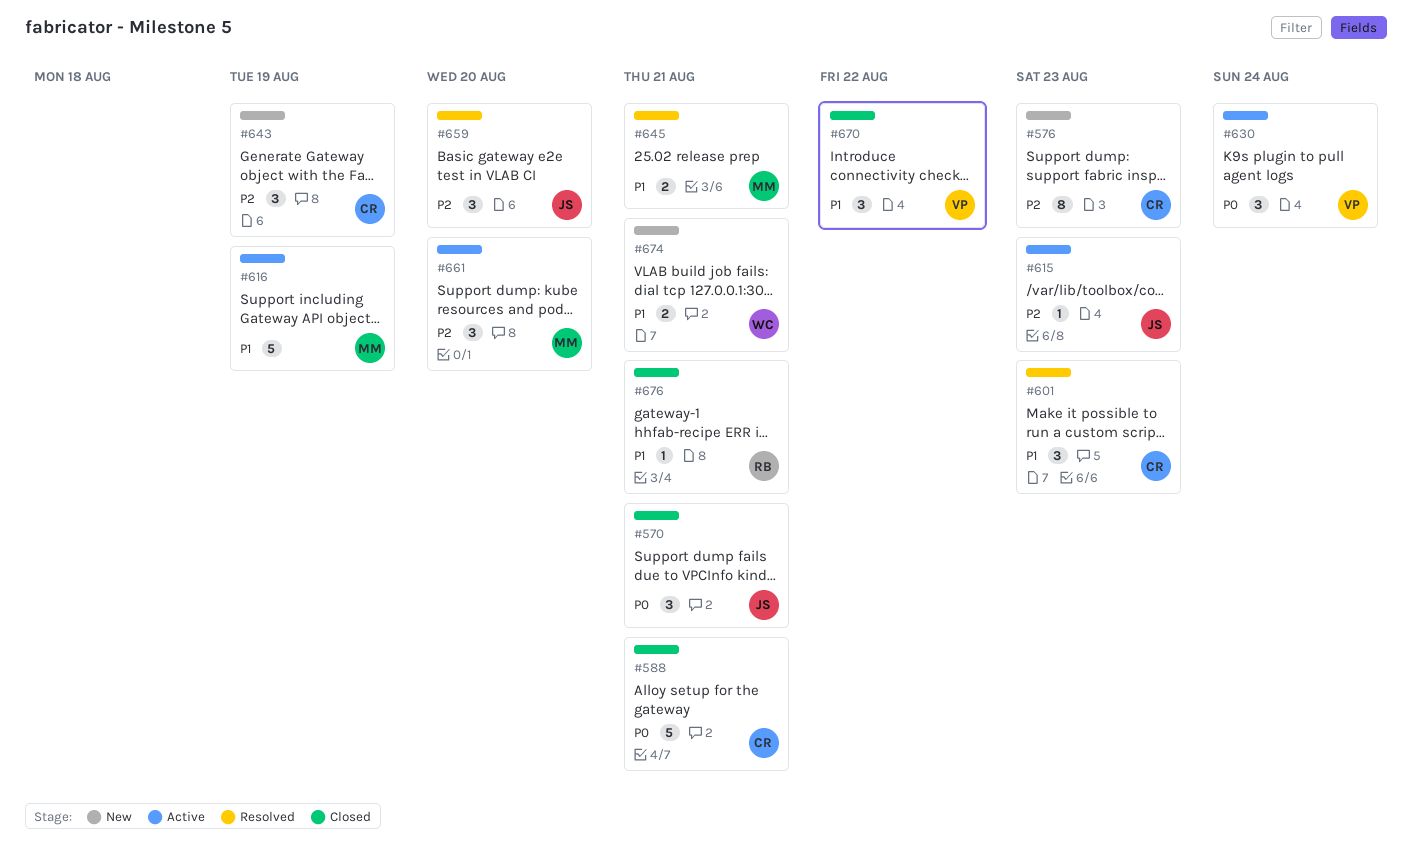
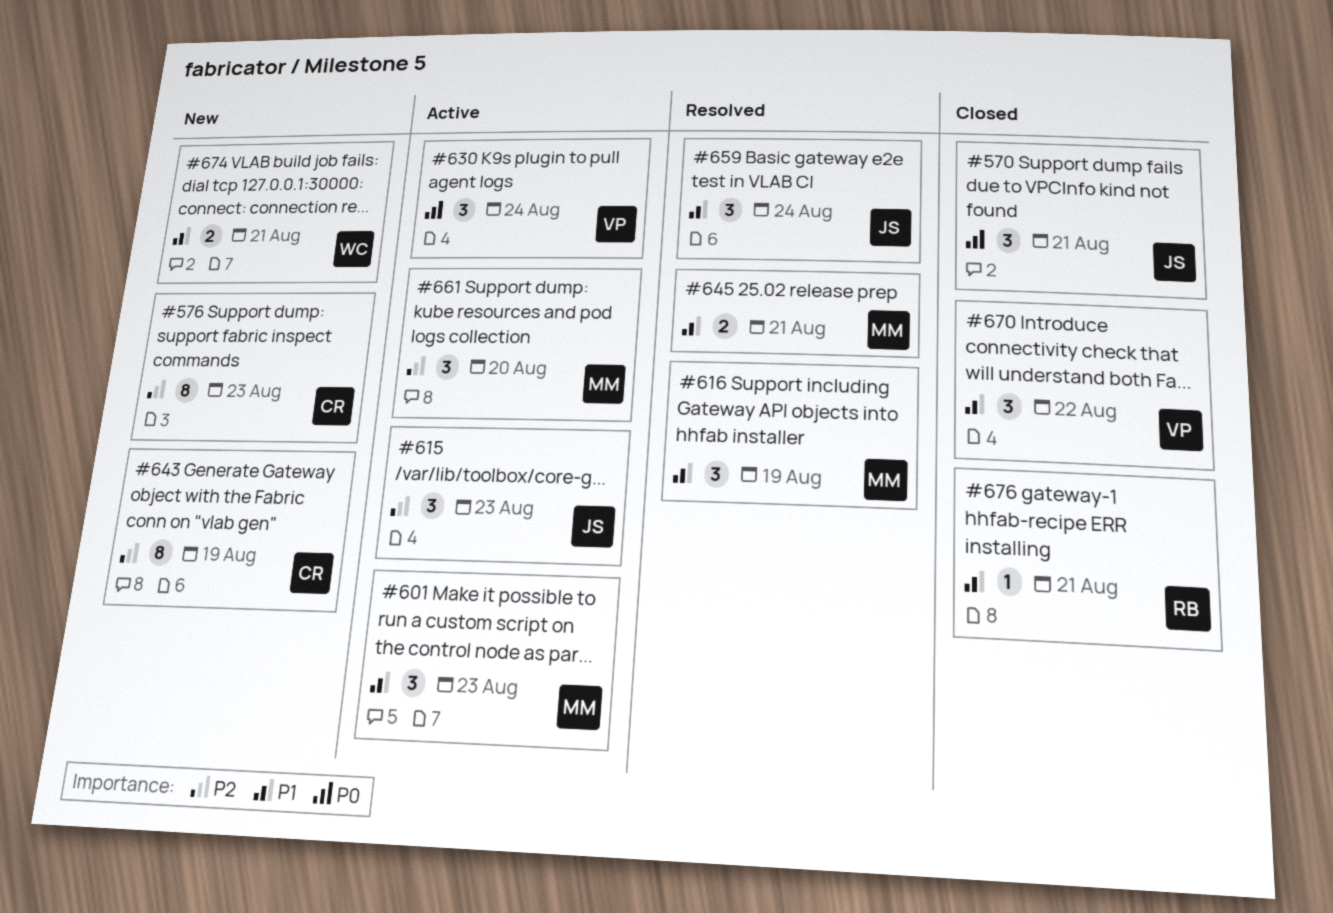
#588: present -> none
#601, status: Resolved -> Active
#601, owner: CR -> MM
#615, estimate: 1 -> 3
#616, status: Active -> Resolved
#616, estimate: 5 -> 3
#643, estimate: 3 -> 8
#659, priority: P2 -> P1
#659, due: Aug 20 -> Aug 24

